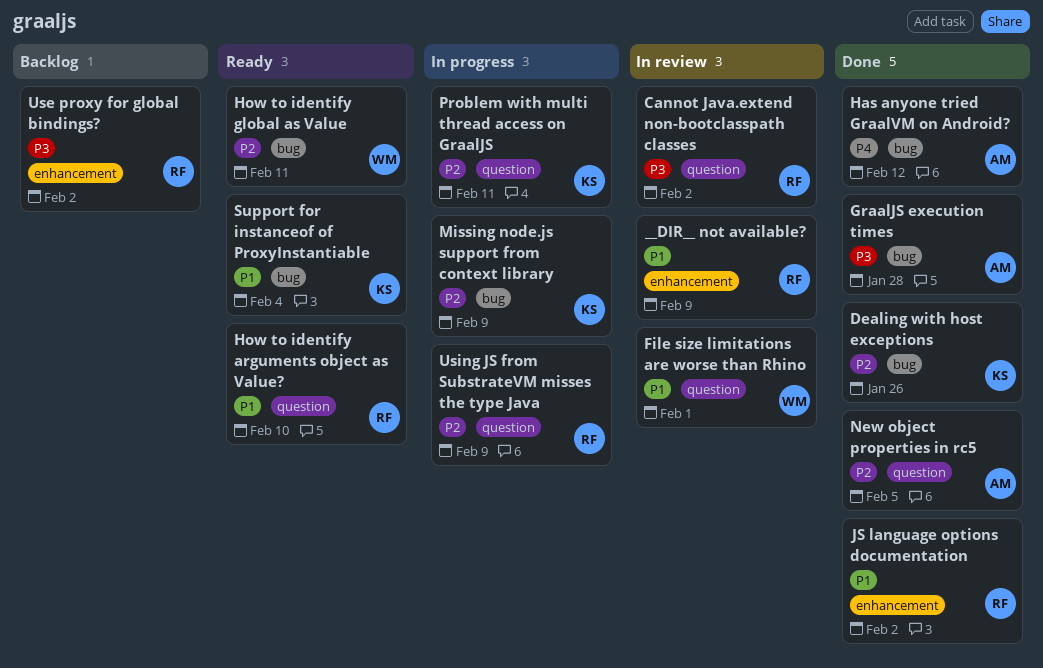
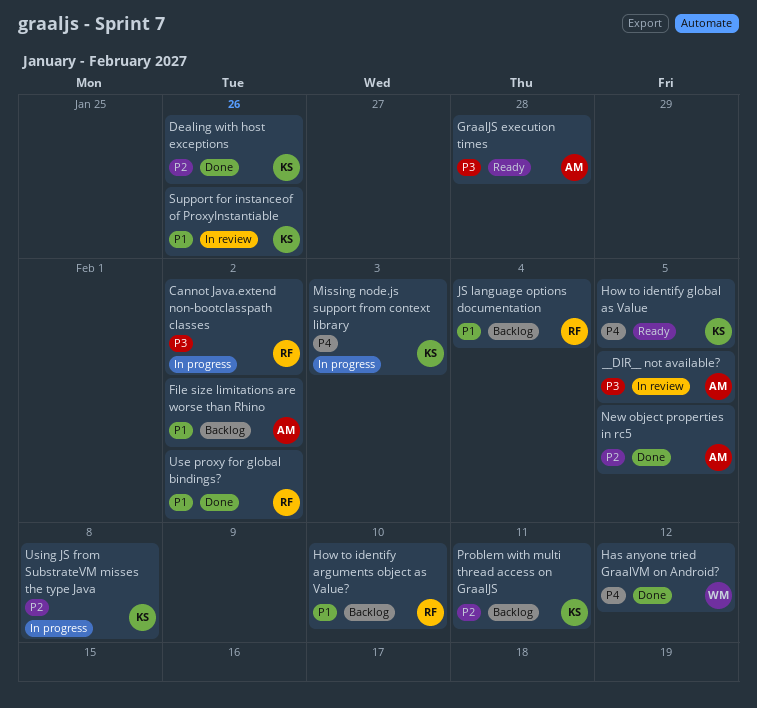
__DIR__ not available?, owner: RF -> AM
__DIR__ not available?, priority: P1 -> P3
__DIR__ not available?, due: Feb 9 -> Feb 5
Cannot Java.extend non-bootclasspath classes, status: In review -> In progress
File size limitations are worse than Rhino, status: In review -> Backlog
File size limitations are worse than Rhino, owner: WM -> AM
File size limitations are worse than Rhino, due: Feb 1 -> Feb 2
GraalJS execution times, status: Done -> Ready
Has anyone tried GraalVM on Android?, owner: AM -> WM
How to identify arguments object as Value?, status: Ready -> Backlog
How to identify global as Value, owner: WM -> KS
How to identify global as Value, priority: P2 -> P4
How to identify global as Value, due: Feb 11 -> Feb 5
JS language options documentation, status: Done -> Backlog
JS language options documentation, due: Feb 2 -> Feb 4
Missing node.js support from context library, priority: P2 -> P4
Missing node.js support from context library, due: Feb 9 -> Feb 3
Problem with multi thread access on GraalJS, status: In progress -> Backlog
Support for instanceof of ProxyInstantiable, status: Ready -> In review
Support for instanceof of ProxyInstantiable, due: Feb 4 -> Jan 26
Use proxy for global bindings?, status: Backlog -> Done
Use proxy for global bindings?, priority: P3 -> P1
Using JS from SubstrateVM misses the type Java, owner: RF -> KS
Using JS from SubstrateVM misses the type Java, due: Feb 9 -> Feb 8

